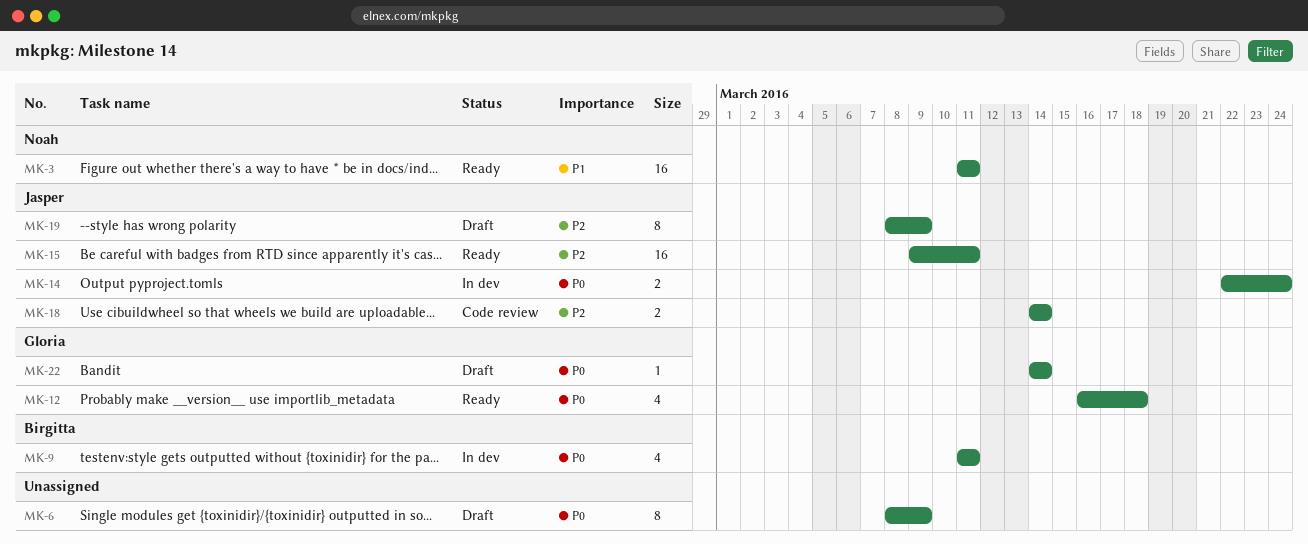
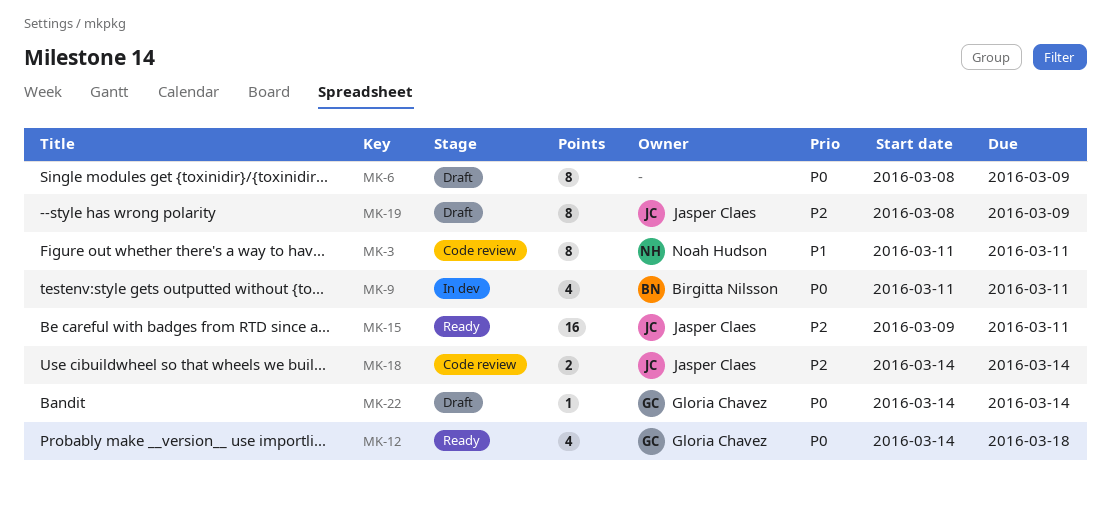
MK-3, status: Ready -> Code review
MK-3, estimate: 16 -> 8
MK-12, start: Mar 16 -> Mar 14
MK-14: present -> none

